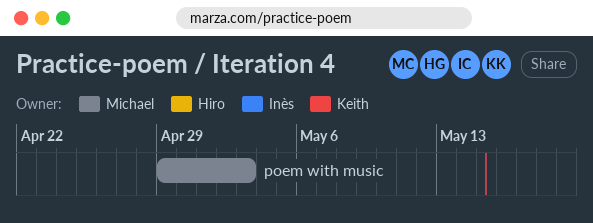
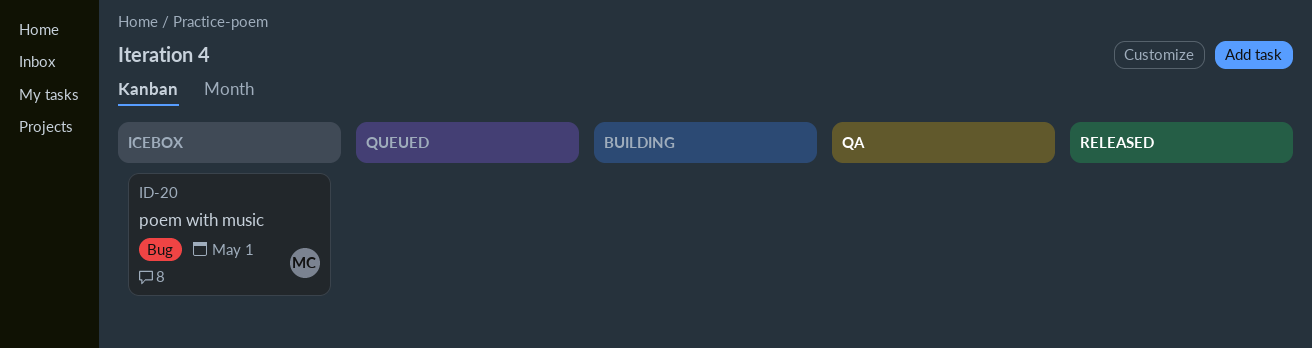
poem with music, due: May 3 -> May 1

